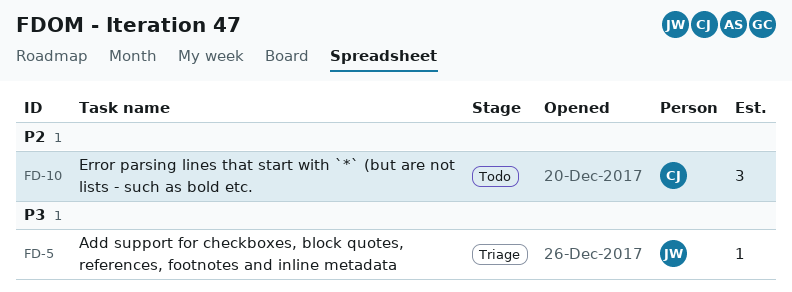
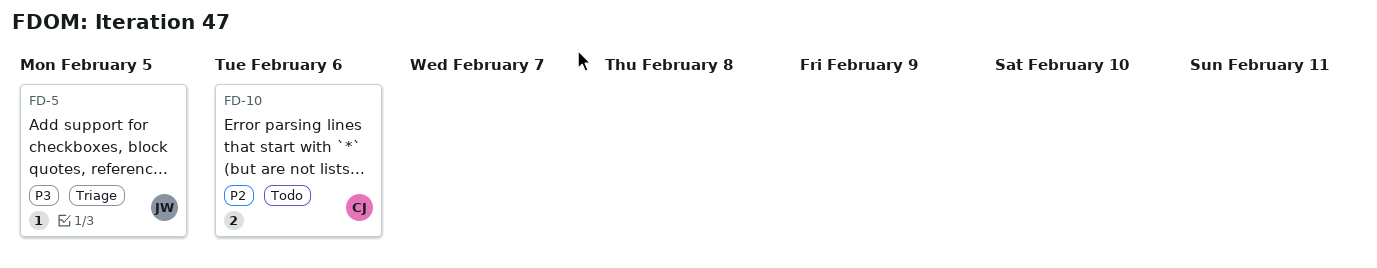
FD-10, estimate: 3 -> 2

